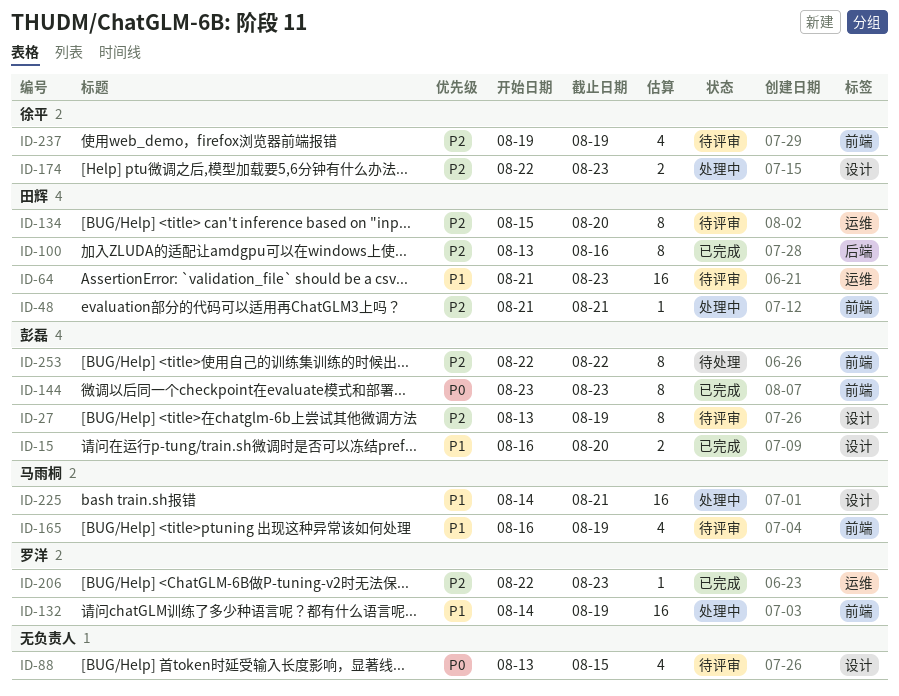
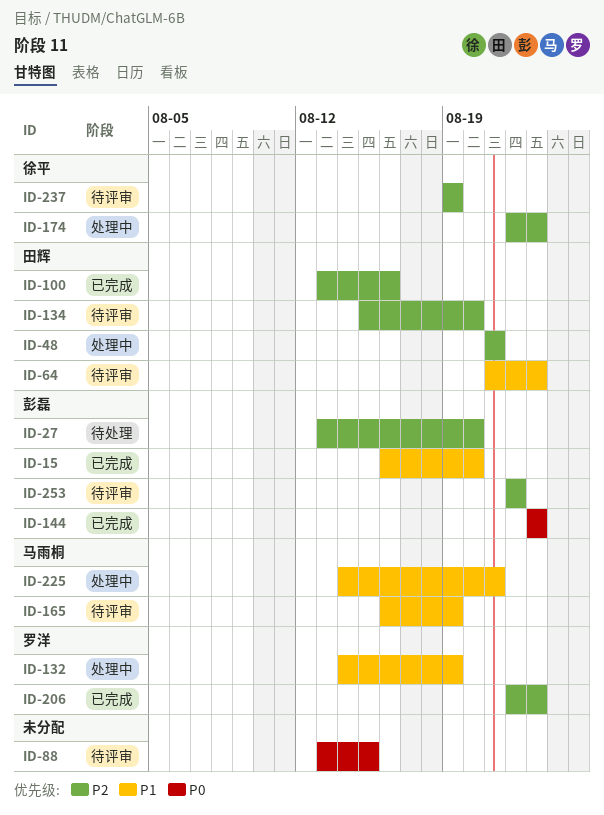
ID-27, status: 待评审 -> 待处理
ID-27, due: Aug 19 -> Aug 20
ID-253, status: 待处理 -> 待评审

